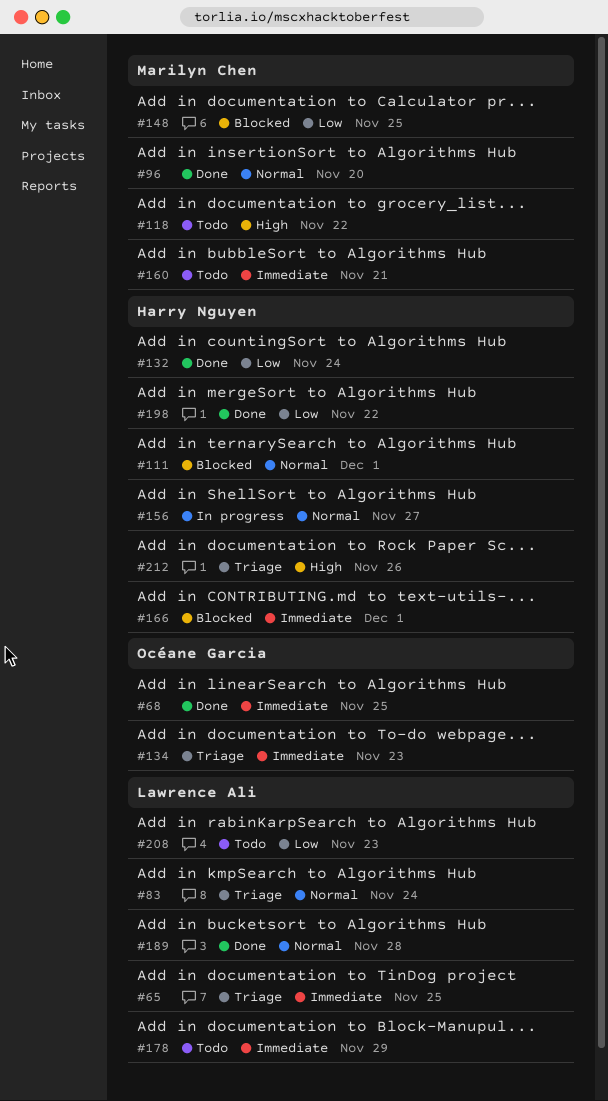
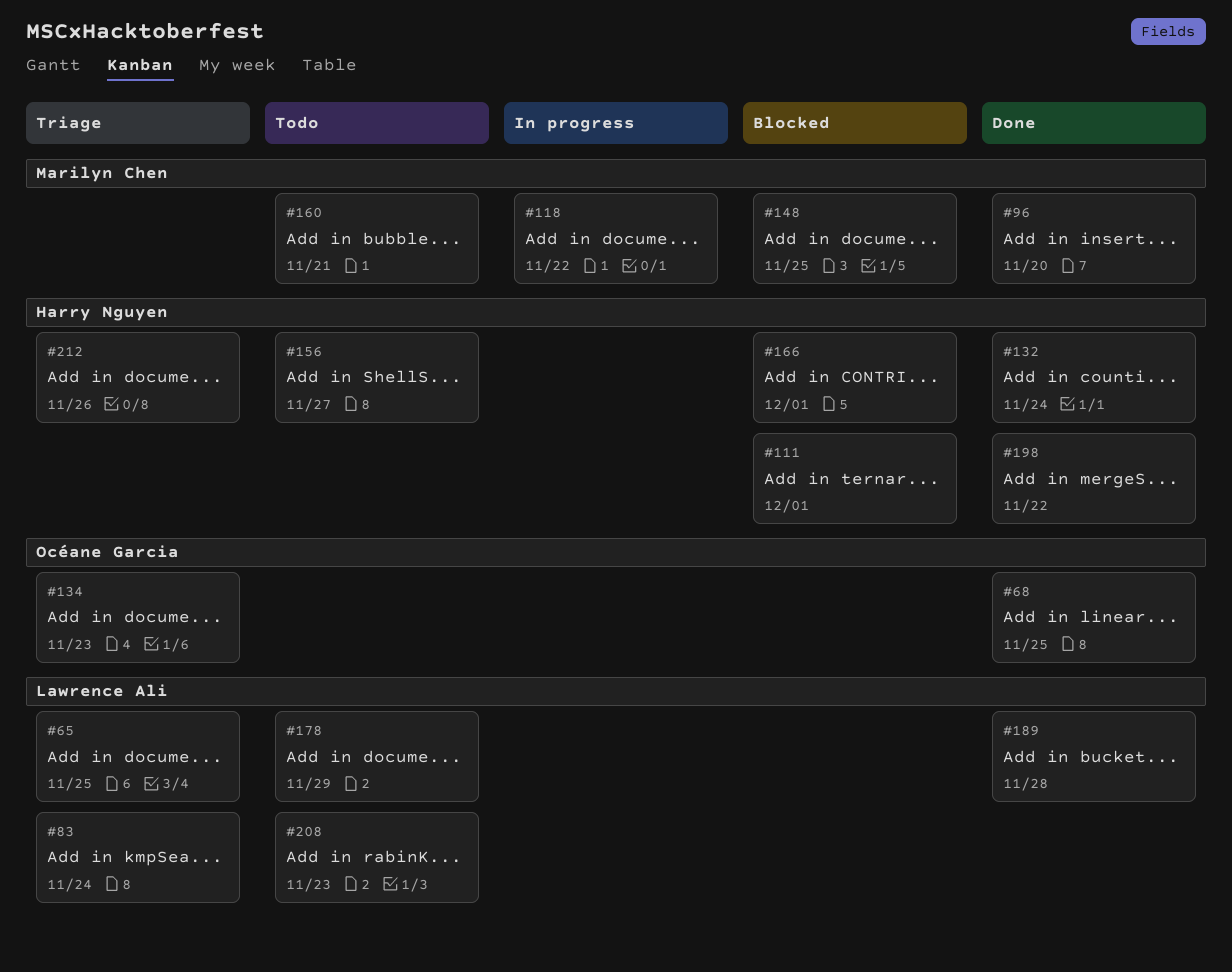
#118, status: Todo -> In progress
#156, status: In progress -> Todo

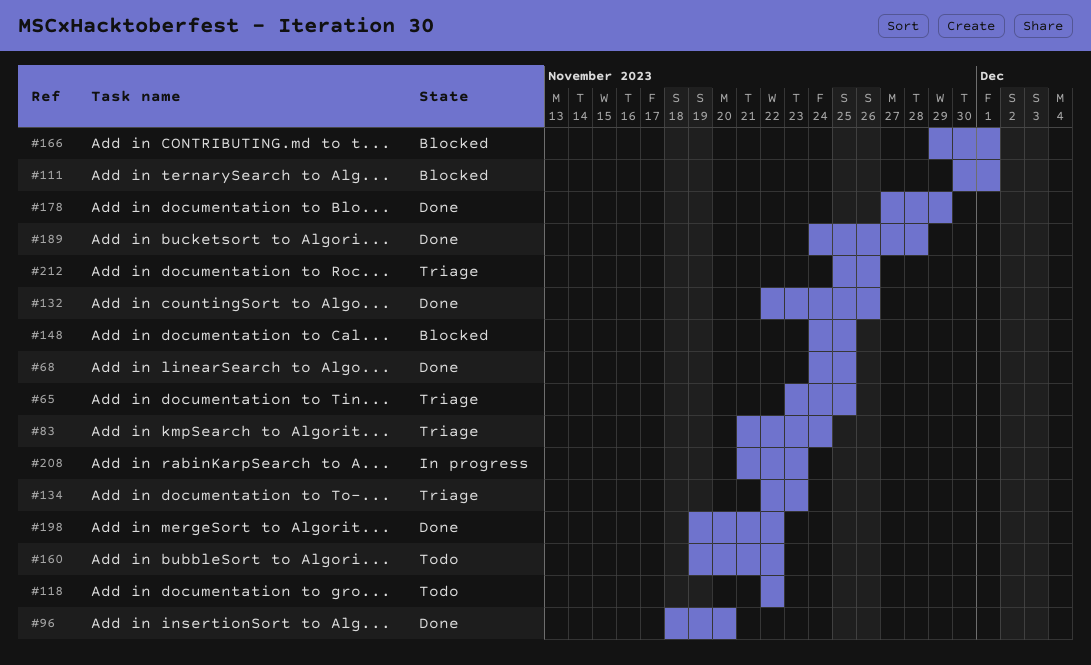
#118, status: In progress -> Todo
#132, due: Nov 24 -> Nov 26
#156: present -> none
#160, due: Nov 21 -> Nov 22
#178, status: Todo -> Done
#208, status: Todo -> In progress

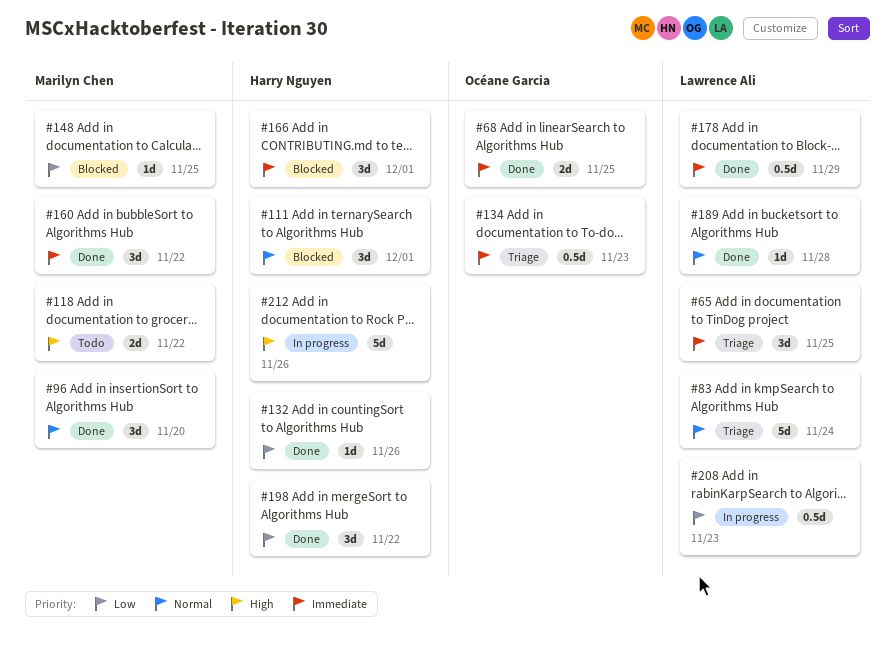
#160, status: Todo -> Done
#212, status: Triage -> In progress

